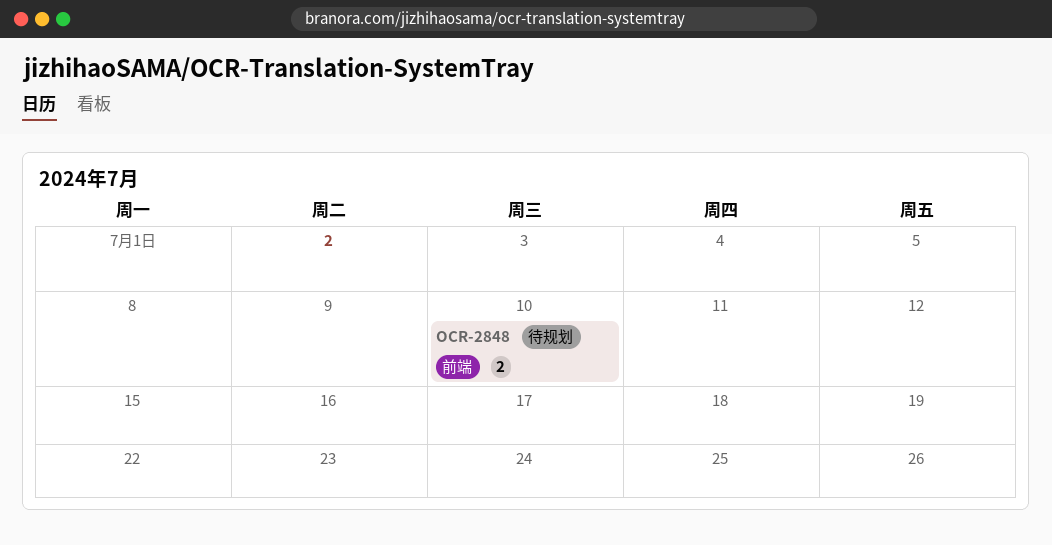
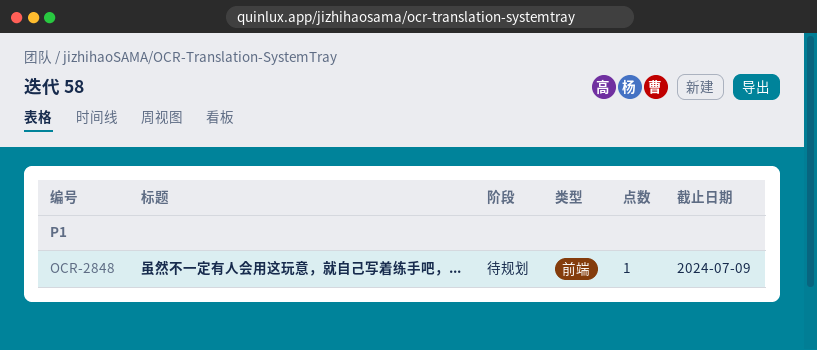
OCR-2848, estimate: 2 -> 1
OCR-2848, due: Jul 10 -> Jul 9

